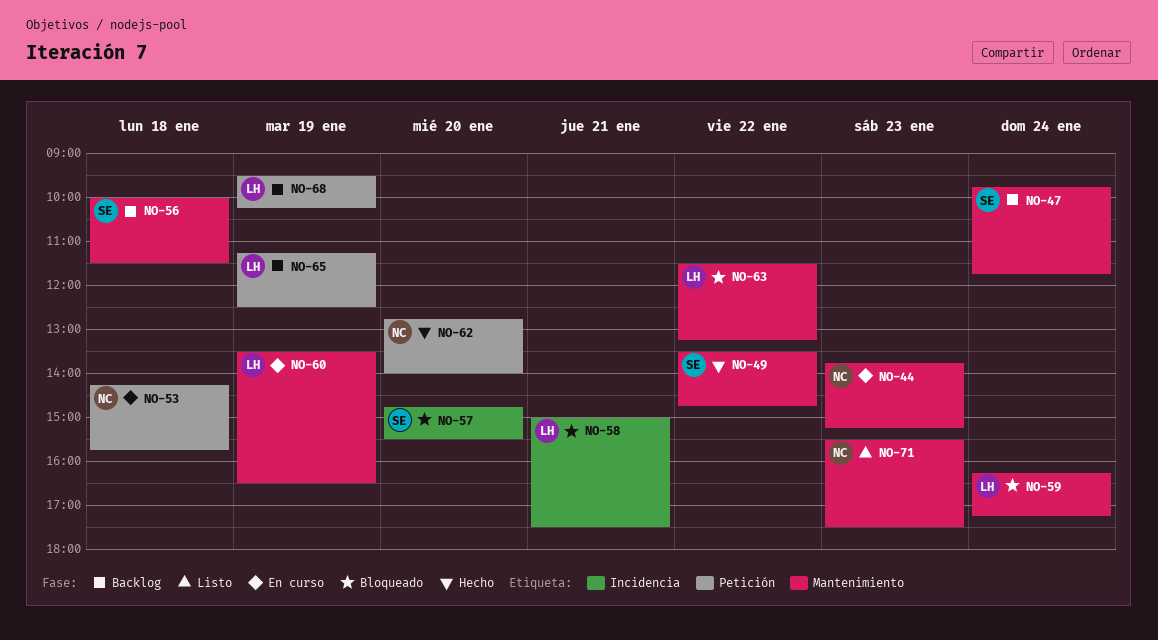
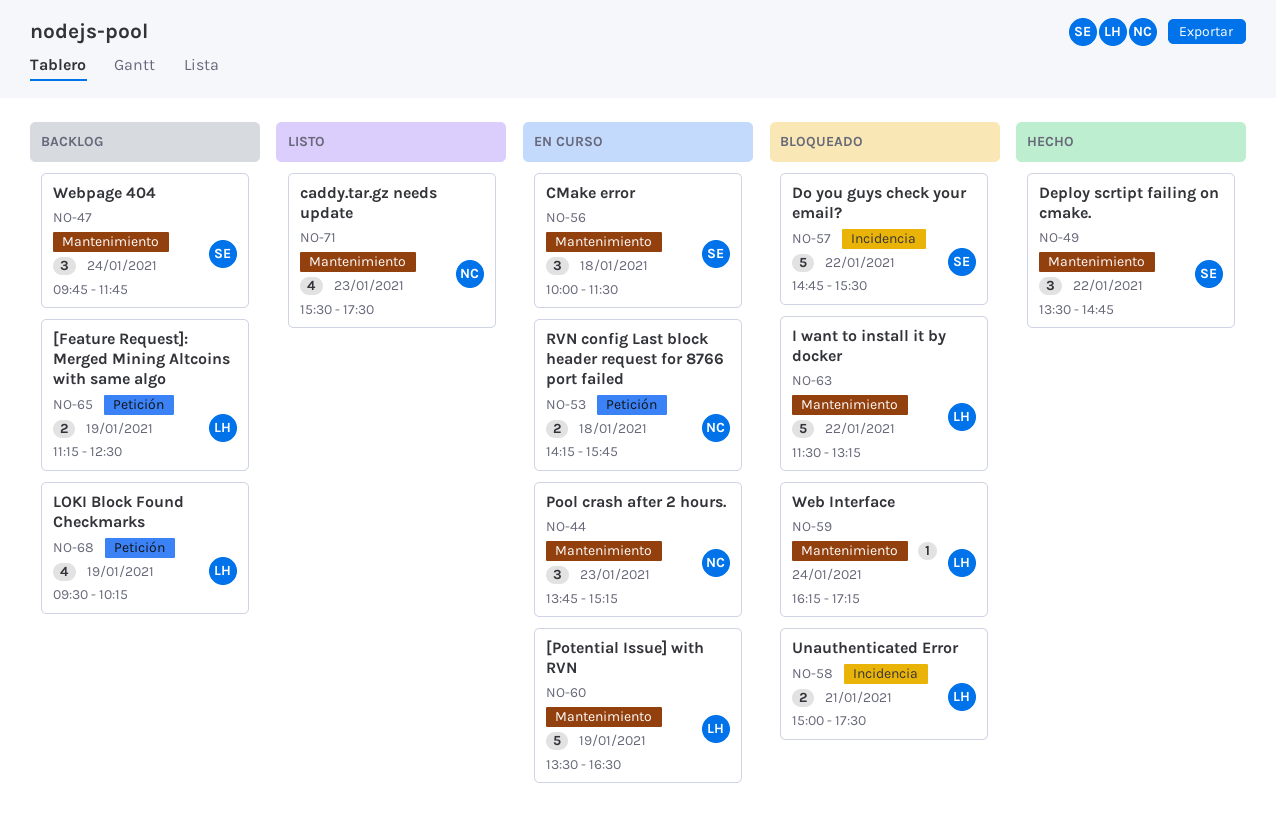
NO-56, status: Backlog -> En curso
NO-57, day: Jan 20 -> Jan 22
NO-62: present -> none

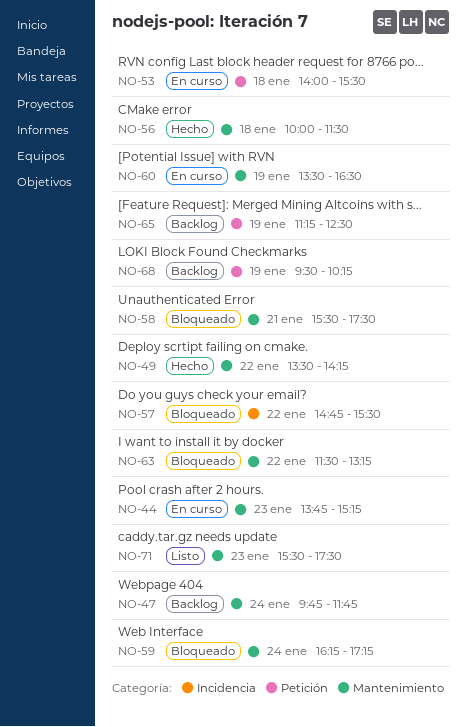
NO-49, ends: 14:45 -> 14:15
NO-53, begins: 14:15 -> 14:00
NO-53, ends: 15:45 -> 15:30
NO-56, status: En curso -> Hecho
NO-58, label: Incidencia -> Mantenimiento
NO-58, begins: 15:00 -> 15:30

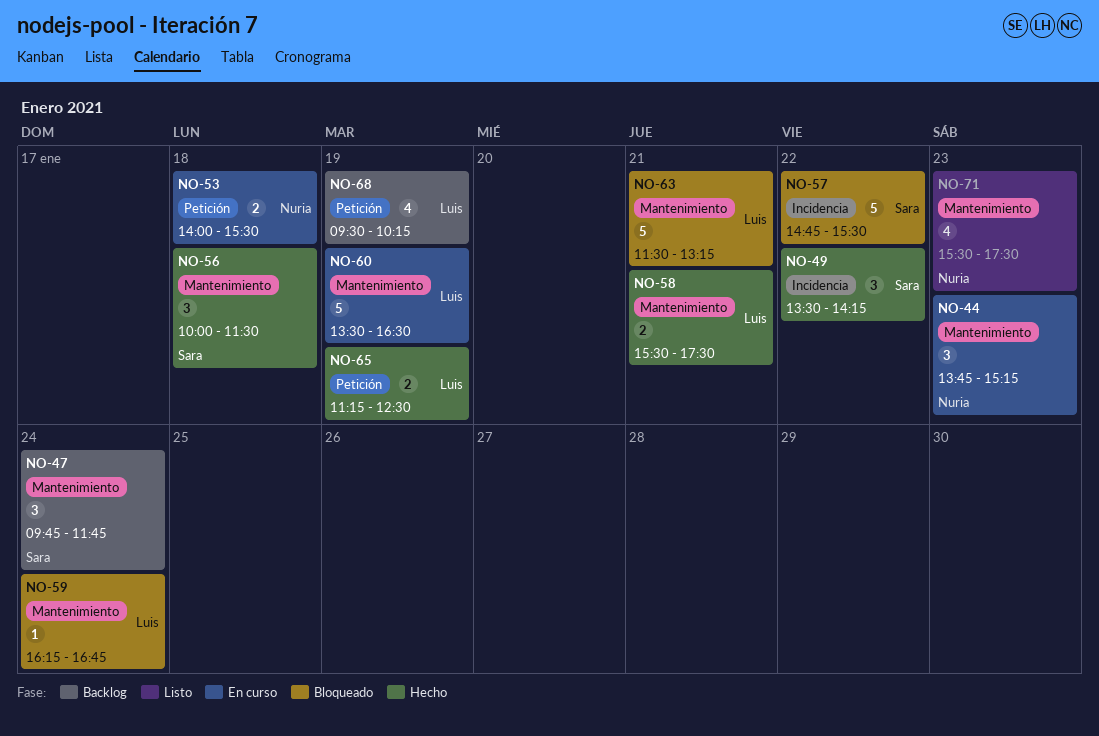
NO-49, label: Mantenimiento -> Incidencia
NO-58, status: Bloqueado -> Hecho
NO-59, ends: 17:15 -> 16:45
NO-63, day: Jan 22 -> Jan 21
NO-65, status: Backlog -> Hecho

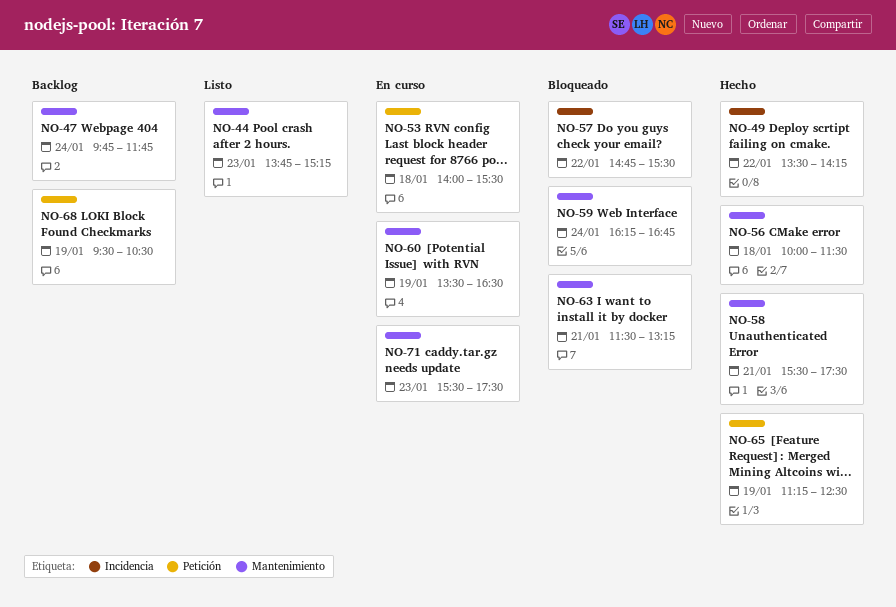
NO-44, status: En curso -> Listo
NO-68, ends: 10:15 -> 10:30
NO-71, status: Listo -> En curso

